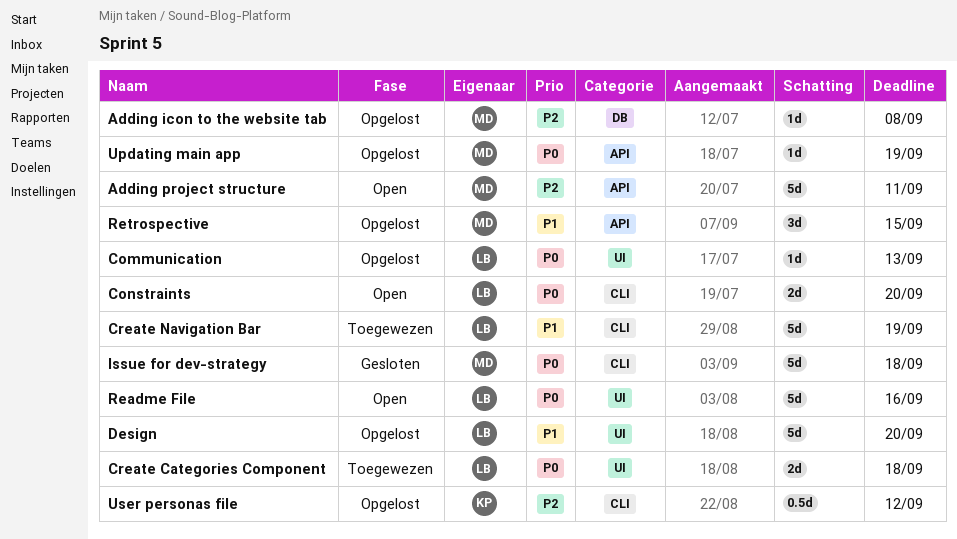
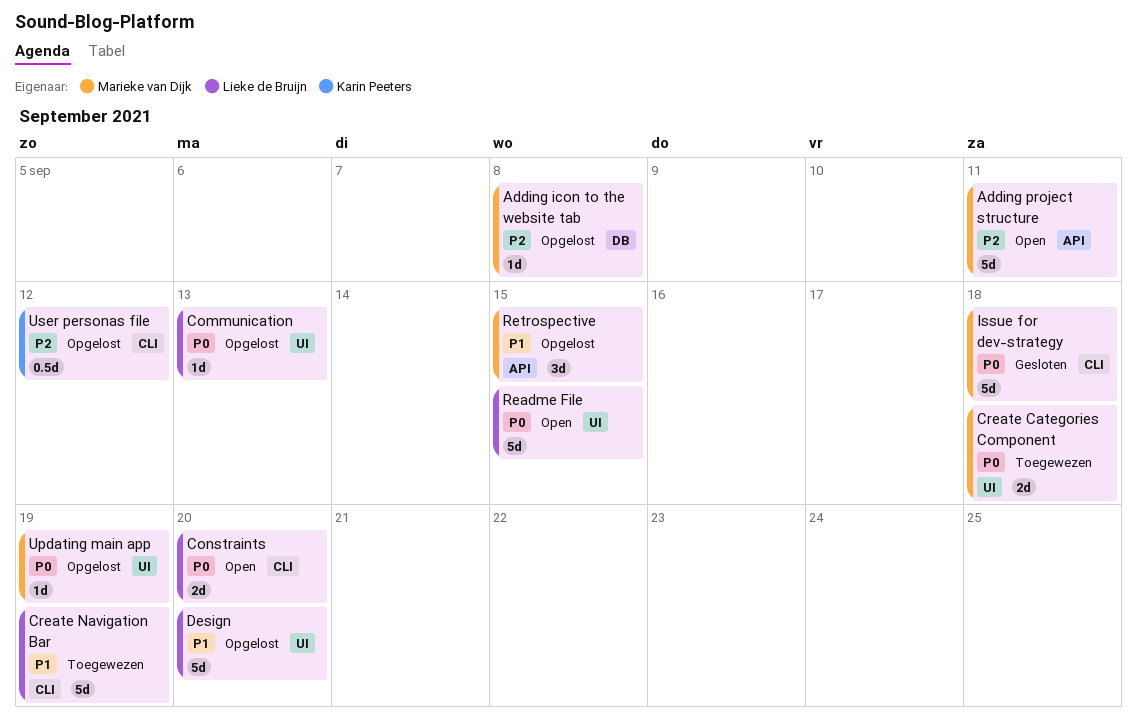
Create Categories Component, owner: Lieke de Bruijn -> Marieke van Dijk
Readme File, due: Sep 16 -> Sep 15
Updating main app, label: API -> UI

